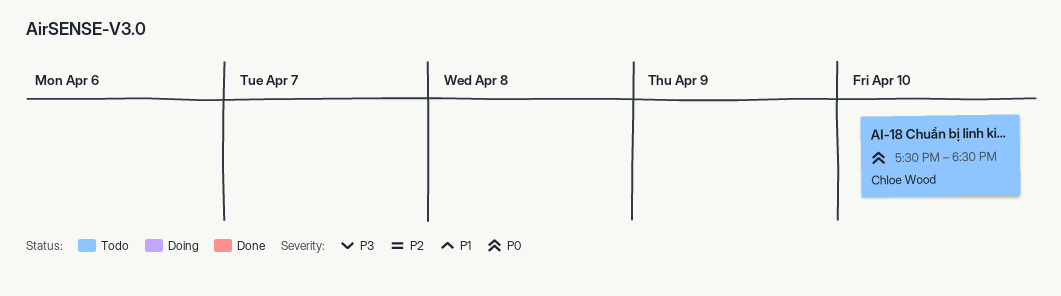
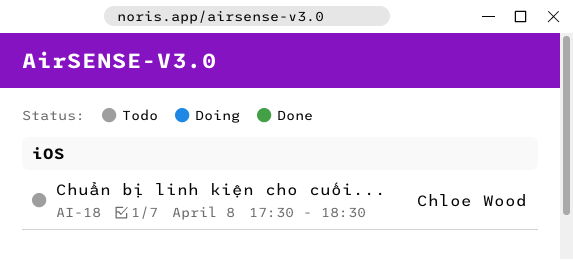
AI-18, day: Apr 10 -> Apr 8

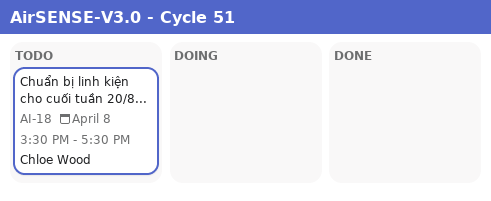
AI-18, begins: 17:30 -> 15:30
AI-18, ends: 18:30 -> 17:30

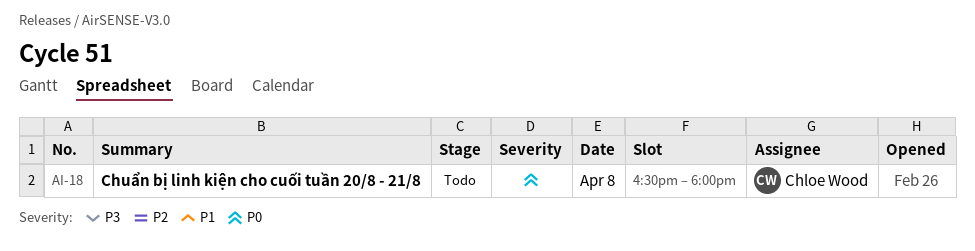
AI-18, begins: 15:30 -> 16:30
AI-18, ends: 17:30 -> 18:00

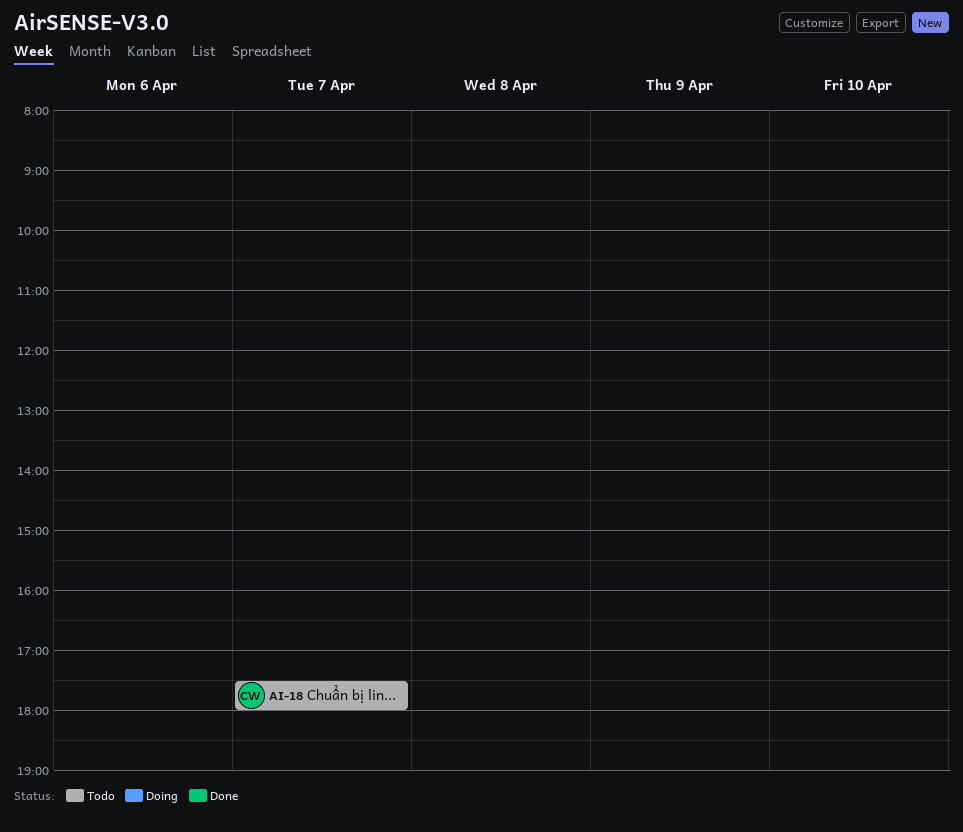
AI-18, day: Apr 8 -> Apr 7
AI-18, begins: 16:30 -> 17:30

